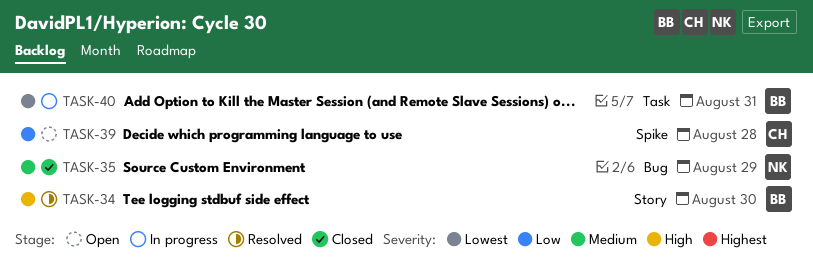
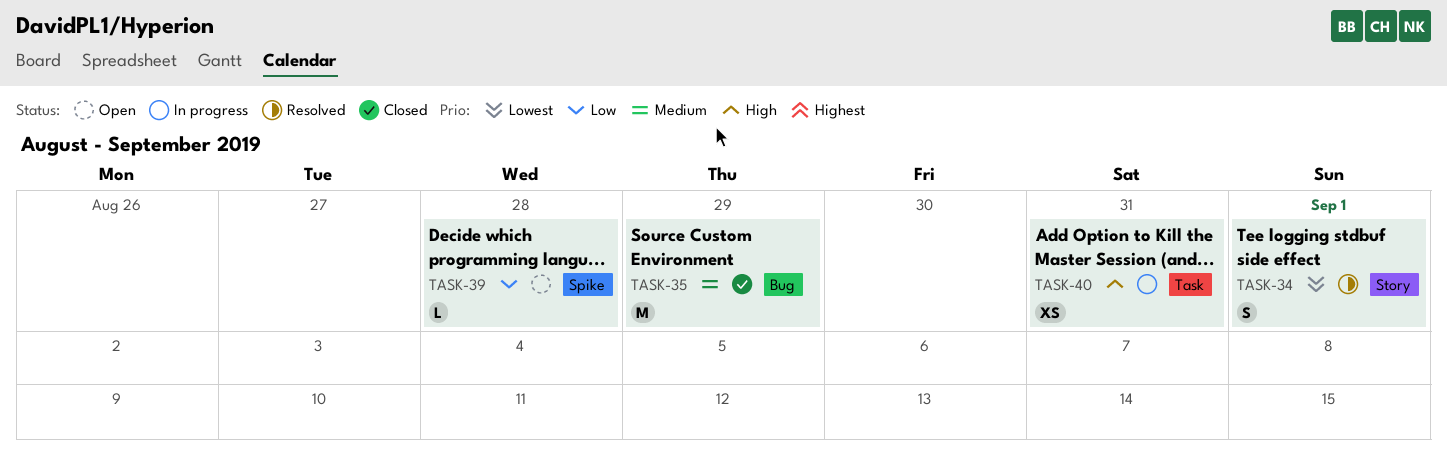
TASK-34, priority: High -> Lowest
TASK-34, due: Aug 30 -> Sep 1
TASK-40, priority: Lowest -> High

